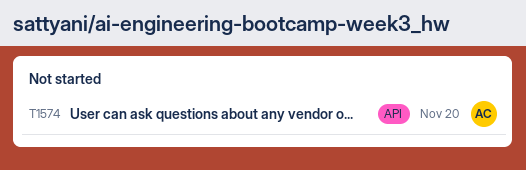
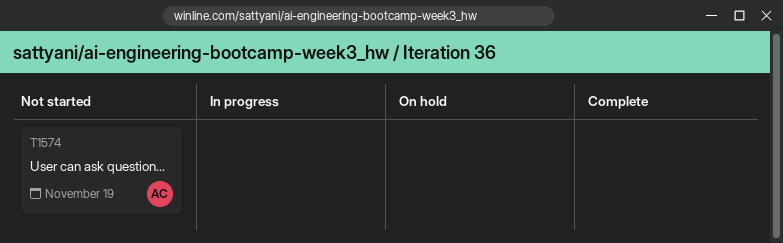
T1574, due: Nov 20 -> Nov 19

